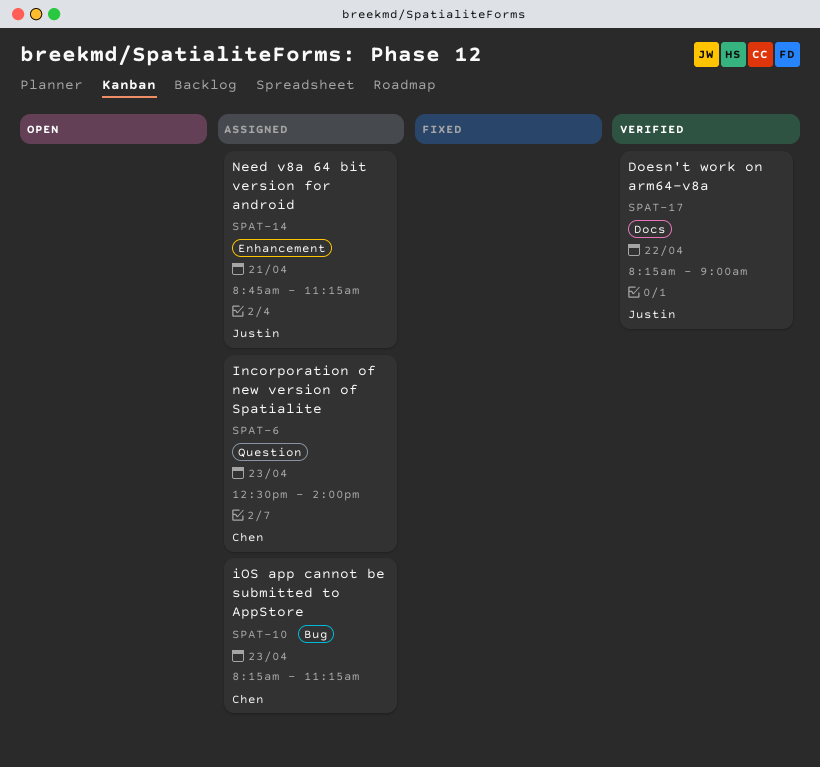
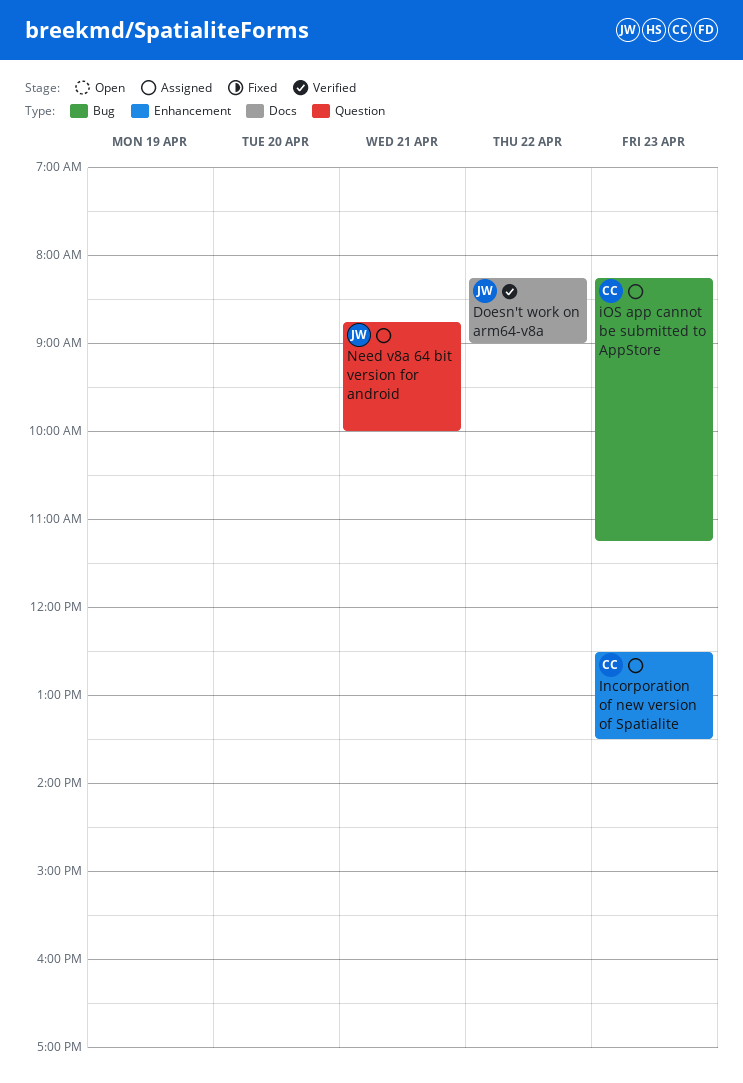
Incorporation of new version of Spatialite, label: Question -> Enhancement
Incorporation of new version of Spatialite, ends: 14:00 -> 13:30
Need v8a 64 bit version for android, label: Enhancement -> Question
Need v8a 64 bit version for android, ends: 11:15 -> 10:00

